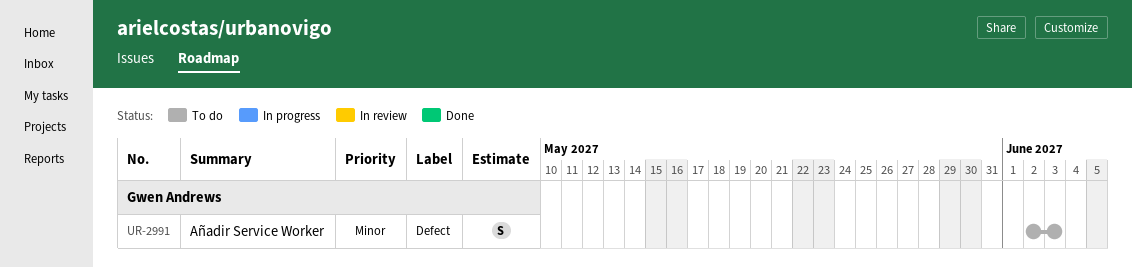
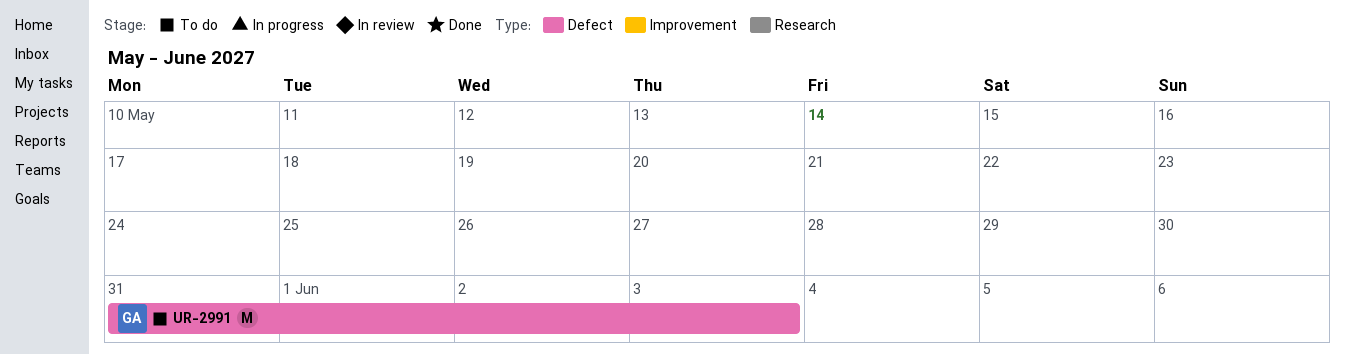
UR-2991, estimate: S -> M
UR-2991, start: Jun 2 -> May 31

